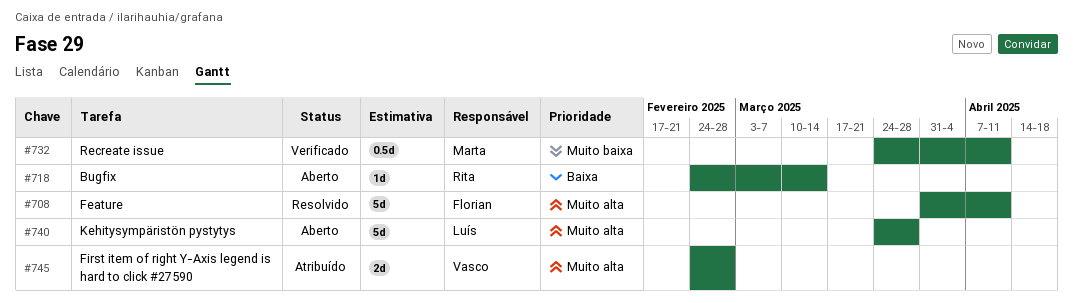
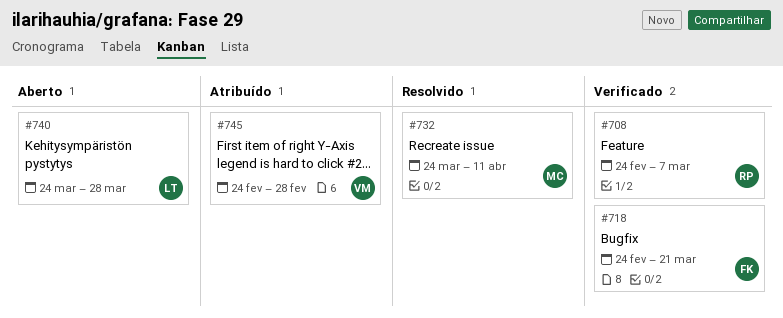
#708, status: Resolvido -> Verificado
#708, owner: Florian -> Rita
#708, start: Mar 31 -> Feb 24
#708, due: Apr 11 -> Mar 7
#718, status: Aberto -> Verificado
#718, owner: Rita -> Florian
#718, due: Mar 14 -> Mar 21
#732, status: Verificado -> Resolvido

